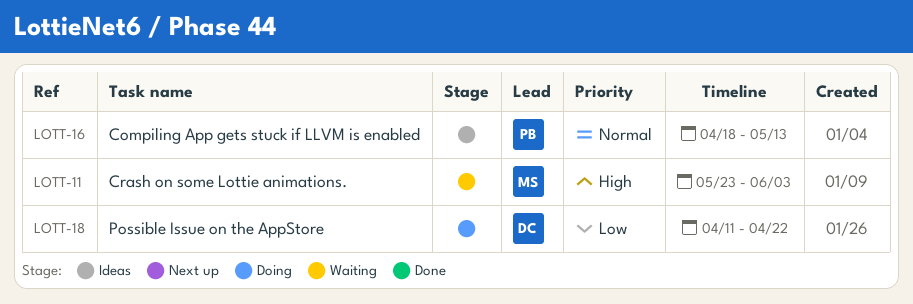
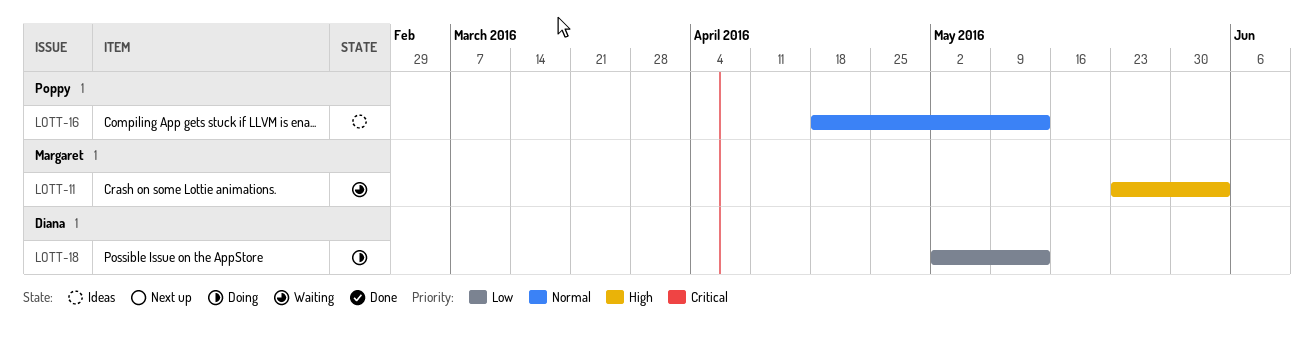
LOTT-18, start: Apr 11 -> May 2
LOTT-18, due: Apr 22 -> May 13

